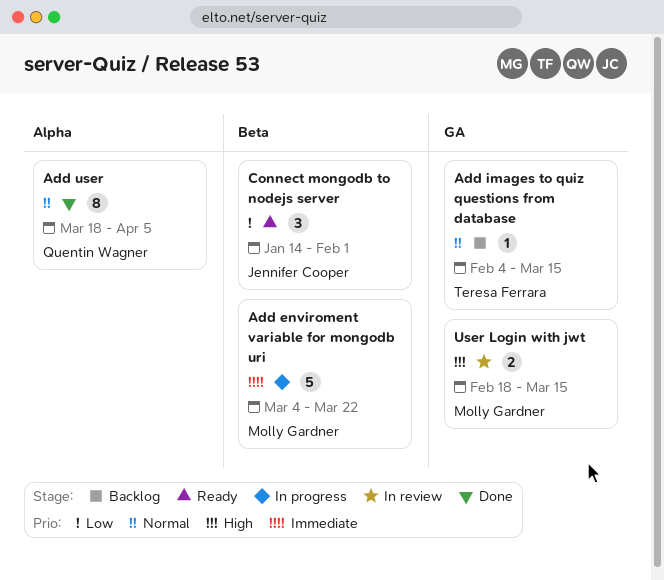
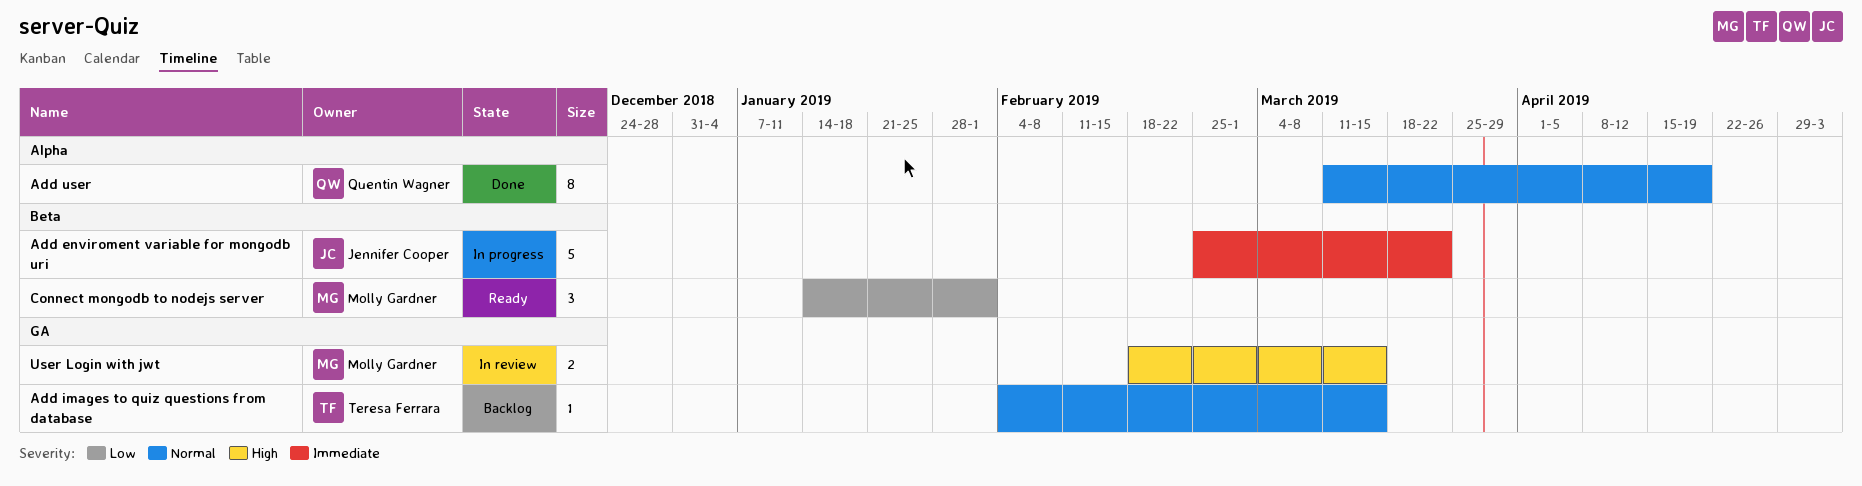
Add enviroment variable for mongodb uri, owner: Molly Gardner -> Jennifer Cooper
Add enviroment variable for mongodb uri, start: Mar 4 -> Feb 25
Add user, start: Mar 18 -> Mar 11
Add user, due: Apr 5 -> Apr 19
Connect mongodb to nodejs server, owner: Jennifer Cooper -> Molly Gardner

